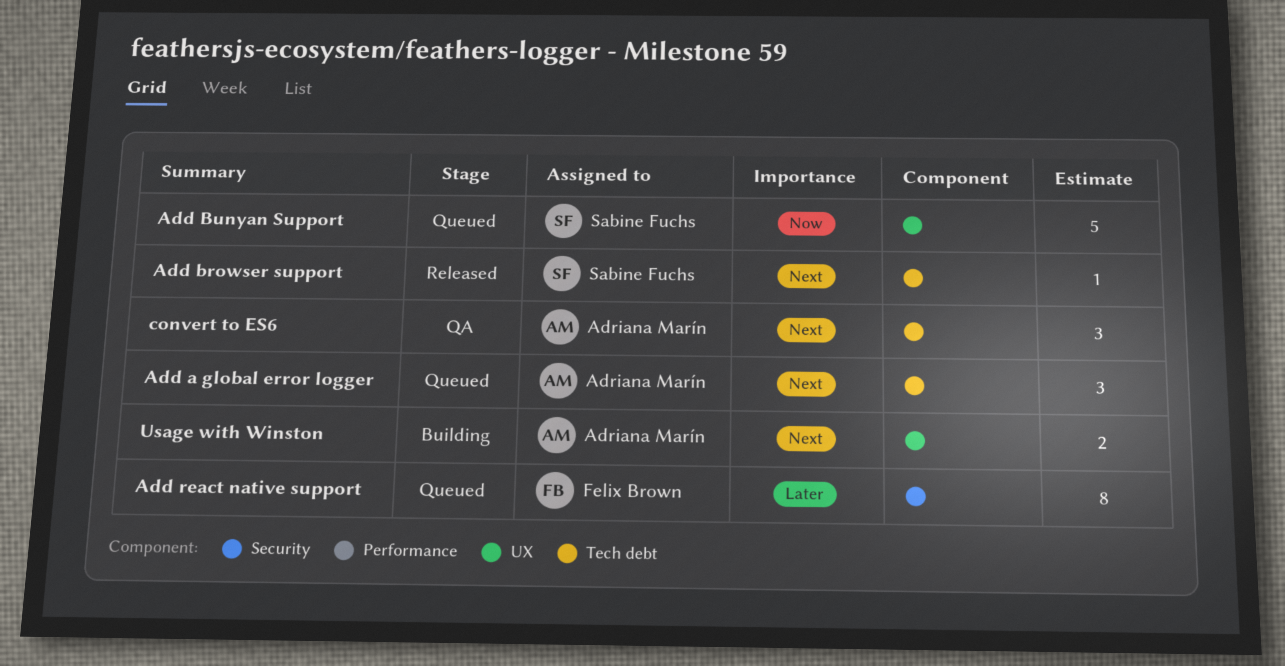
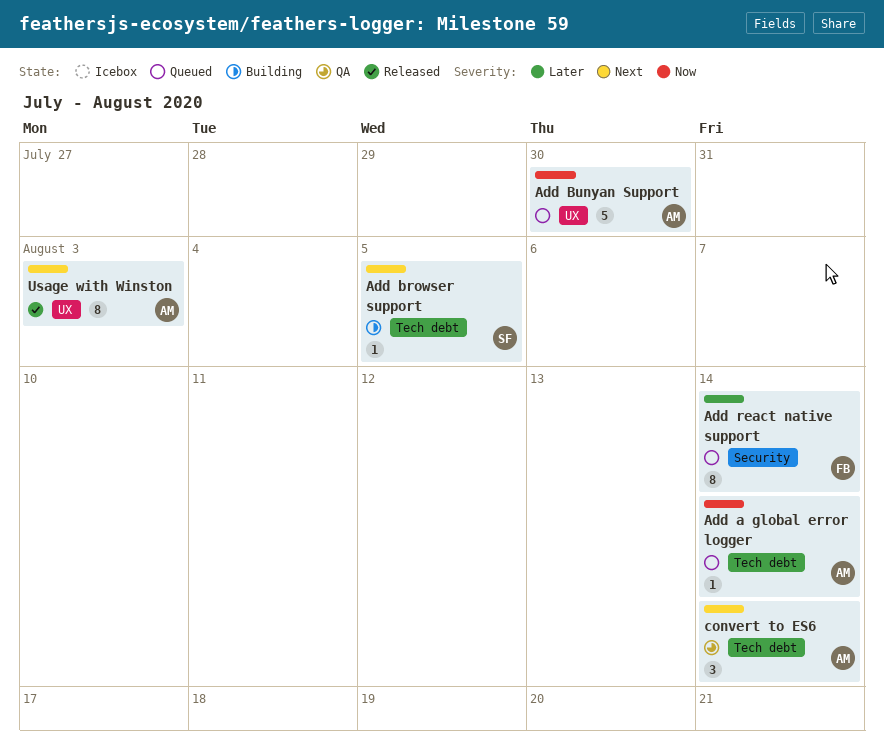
Add a global error logger, priority: Next -> Now
Add a global error logger, estimate: 3 -> 1
Add browser support, status: Released -> Building
Add Bunyan Support, owner: Sabine Fuchs -> Adriana Marín
Usage with Winston, status: Building -> Released
Usage with Winston, estimate: 2 -> 8

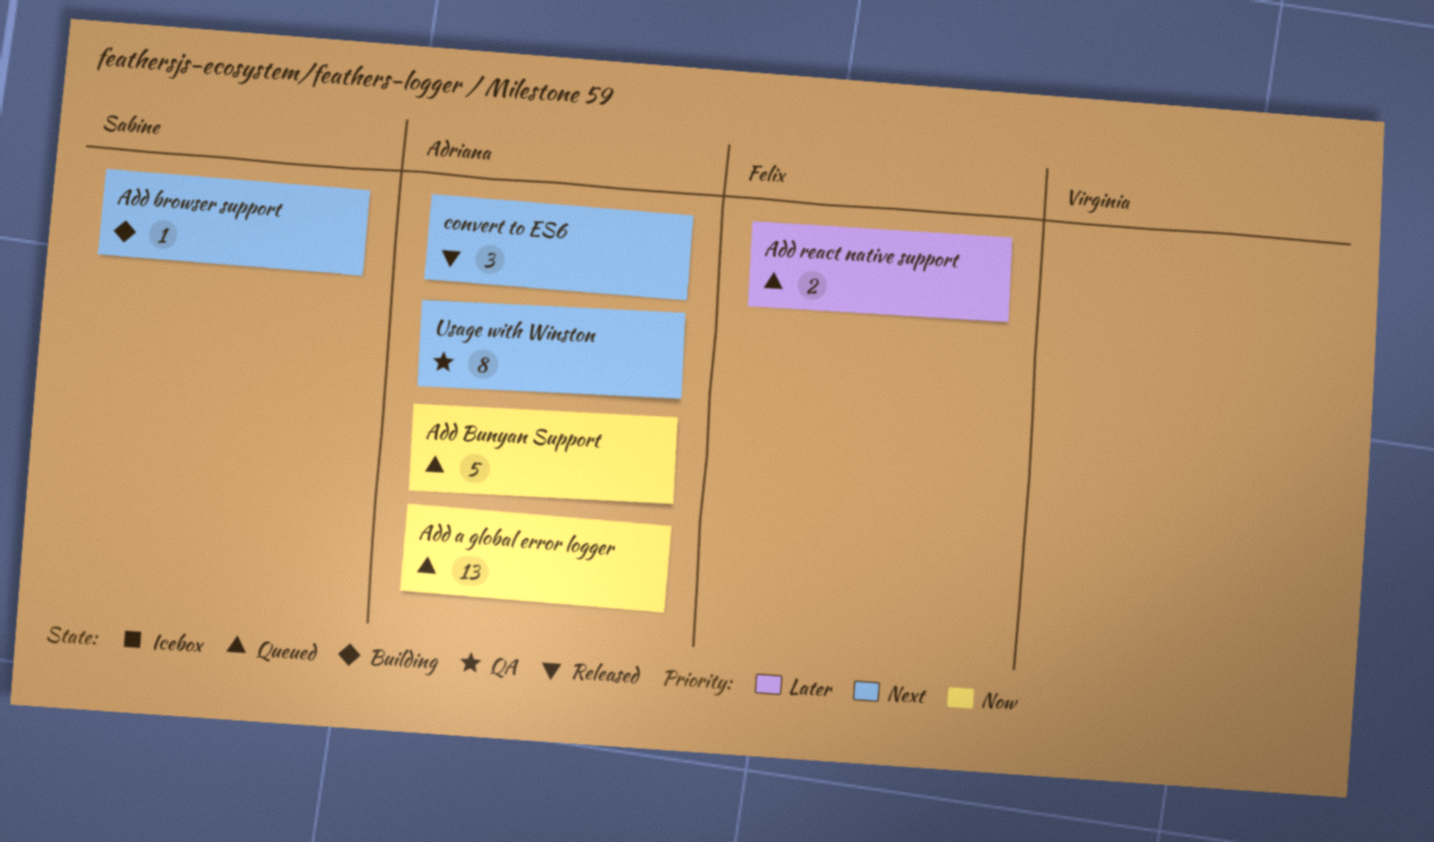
Add a global error logger, estimate: 1 -> 13
Add react native support, estimate: 8 -> 2
convert to ES6, status: QA -> Released
Usage with Winston, status: Released -> QA

